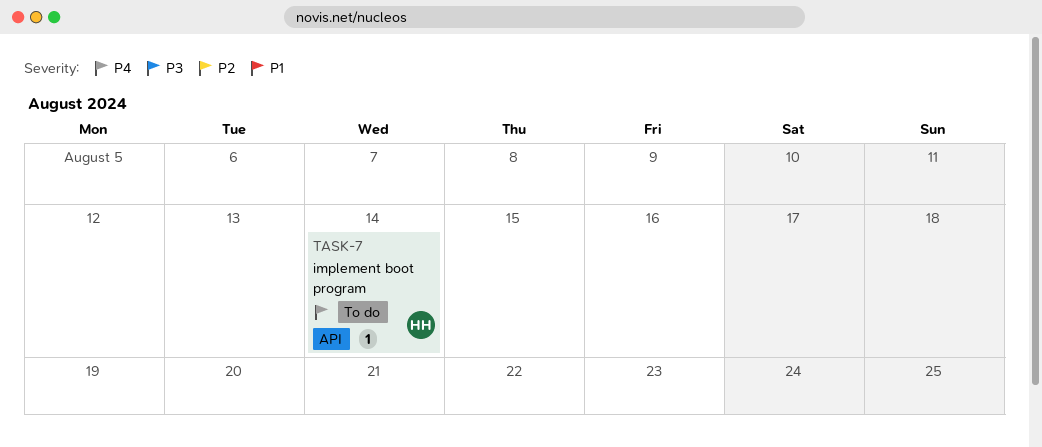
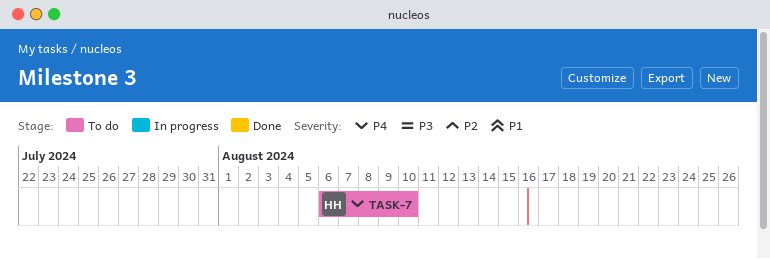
TASK-7, due: Aug 14 -> Aug 10

